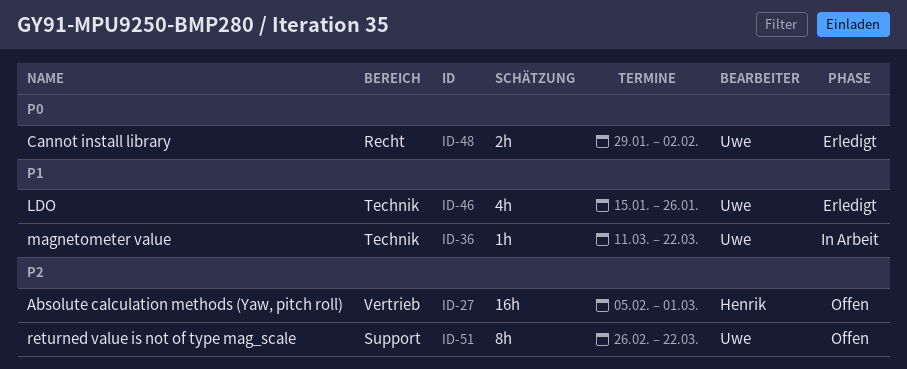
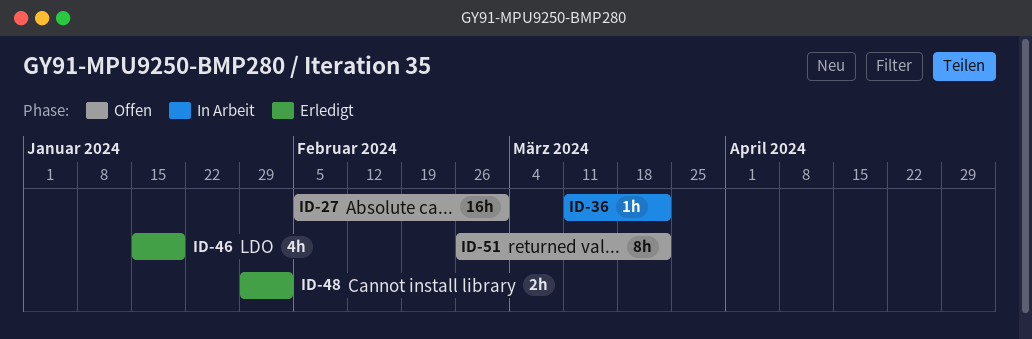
ID-46, due: Jan 26 -> Jan 19

